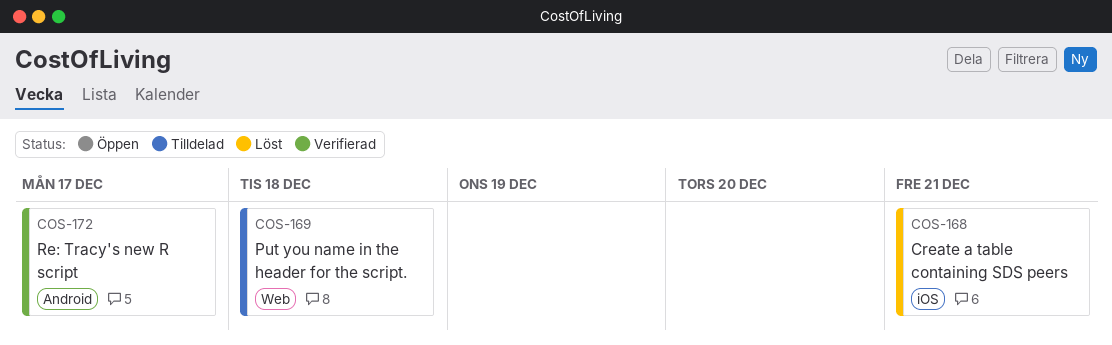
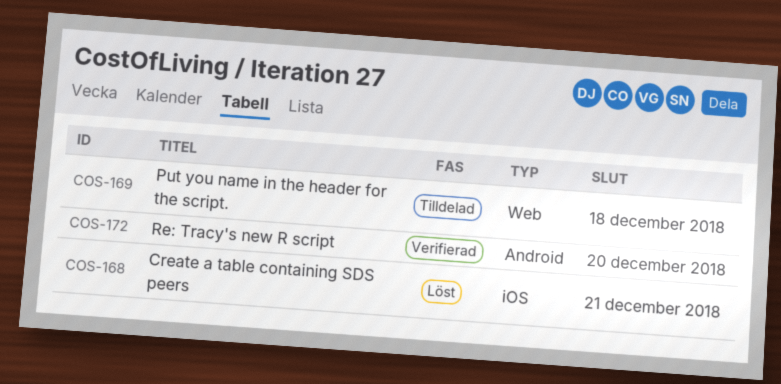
COS-172, due: Dec 17 -> Dec 20

